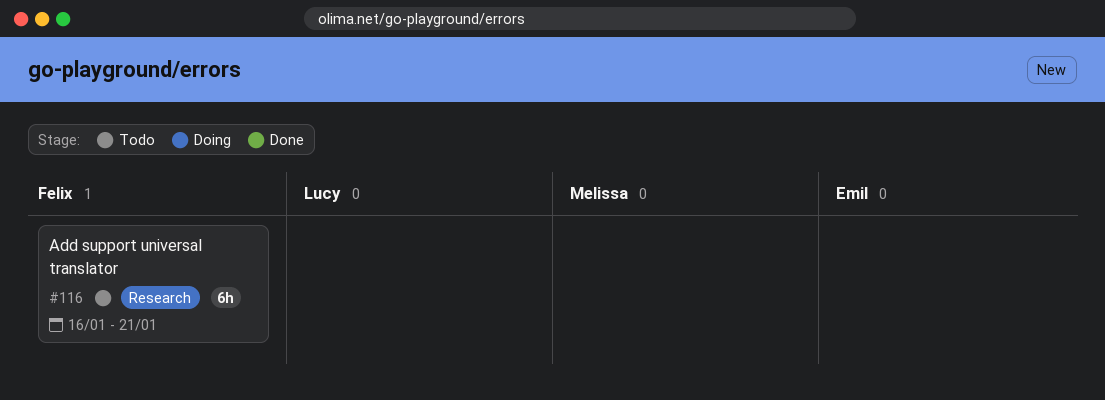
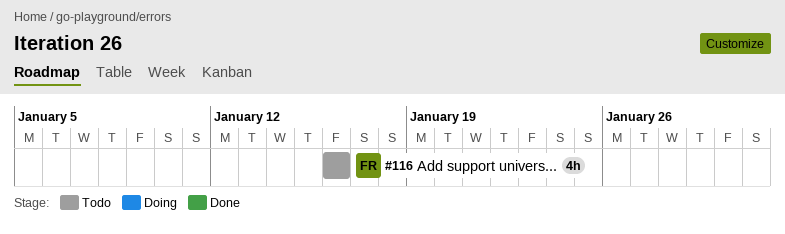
#116, estimate: 6h -> 4h
#116, due: Jan 21 -> Jan 16

